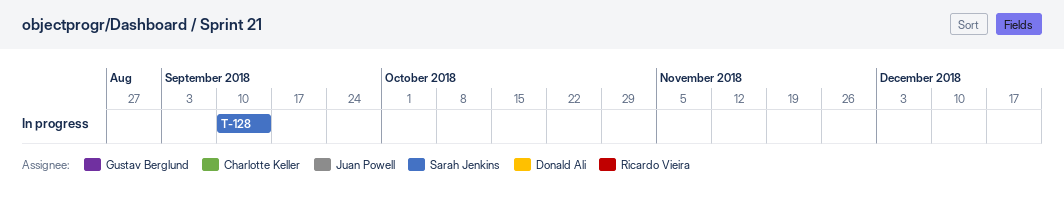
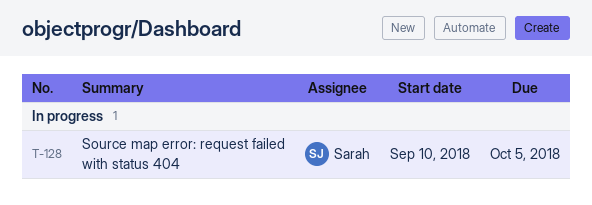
T-128, due: Sep 14 -> Oct 5

